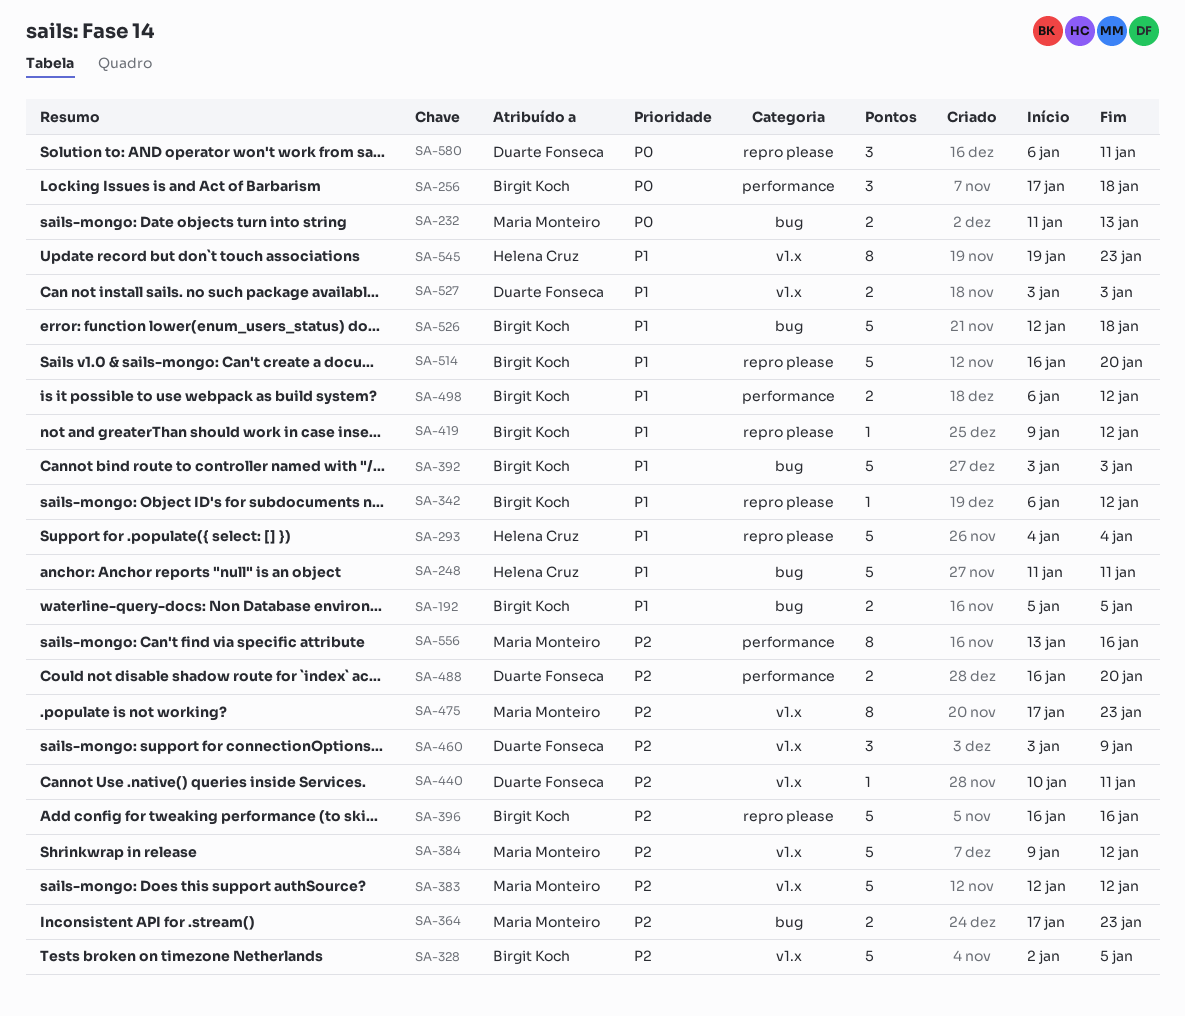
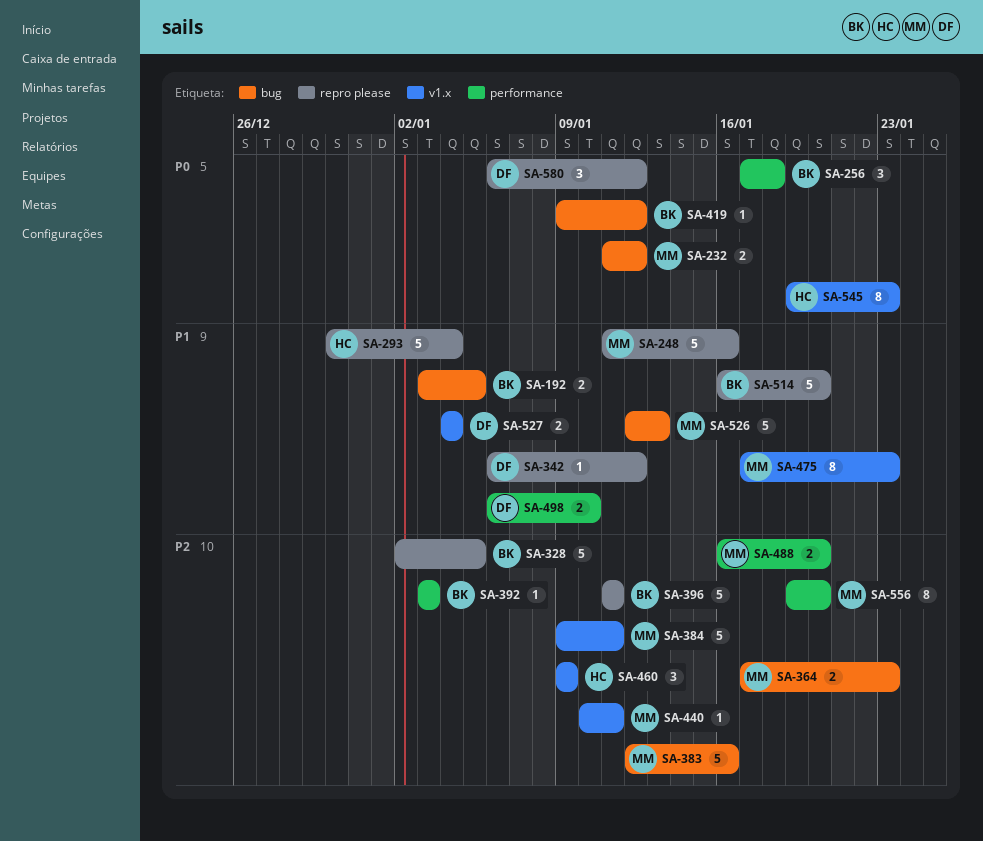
SA-192, start: Jan 5 -> Jan 3
SA-232, due: Jan 13 -> Jan 12
SA-248, owner: Helena Cruz -> Maria Monteiro
SA-248, label: bug -> repro please
SA-248, due: Jan 11 -> Jan 16
SA-293, start: Jan 4 -> Dec 30
SA-328, label: v1.x -> repro please
SA-342, owner: Birgit Koch -> Duarte Fonseca
SA-383, label: v1.x -> bug
SA-383, due: Jan 12 -> Jan 16
SA-384, due: Jan 12 -> Jan 11
SA-392, priority: P1 -> P2
SA-392, label: bug -> performance
SA-392, estimate: 5 -> 1
SA-396, start: Jan 16 -> Jan 11
SA-396, due: Jan 16 -> Jan 11
SA-419, priority: P1 -> P0
SA-419, label: repro please -> bug
SA-440, owner: Duarte Fonseca -> Maria Monteiro
SA-460, owner: Duarte Fonseca -> Helena Cruz
SA-460, start: Jan 3 -> Jan 9
SA-475, priority: P2 -> P1
SA-488, owner: Duarte Fonseca -> Maria Monteiro
SA-498, owner: Birgit Koch -> Duarte Fonseca
SA-498, due: Jan 12 -> Jan 10
SA-526, owner: Birgit Koch -> Maria Monteiro
SA-526, due: Jan 18 -> Jan 13
SA-527, start: Jan 3 -> Jan 4
SA-527, due: Jan 3 -> Jan 4
SA-545, priority: P1 -> P0
SA-556, start: Jan 13 -> Jan 19
SA-556, due: Jan 16 -> Jan 20
SA-580, due: Jan 11 -> Jan 12

